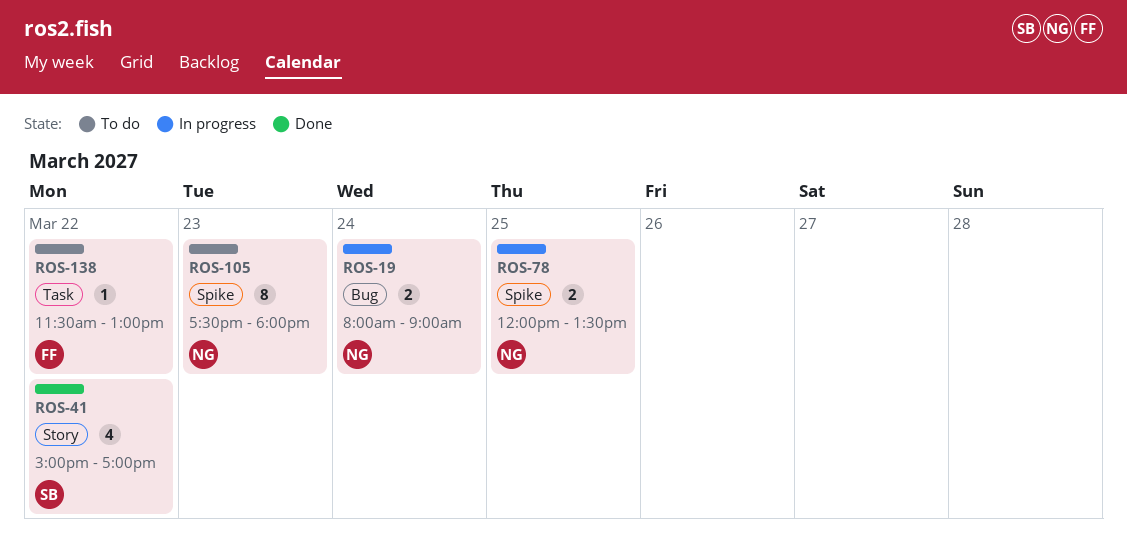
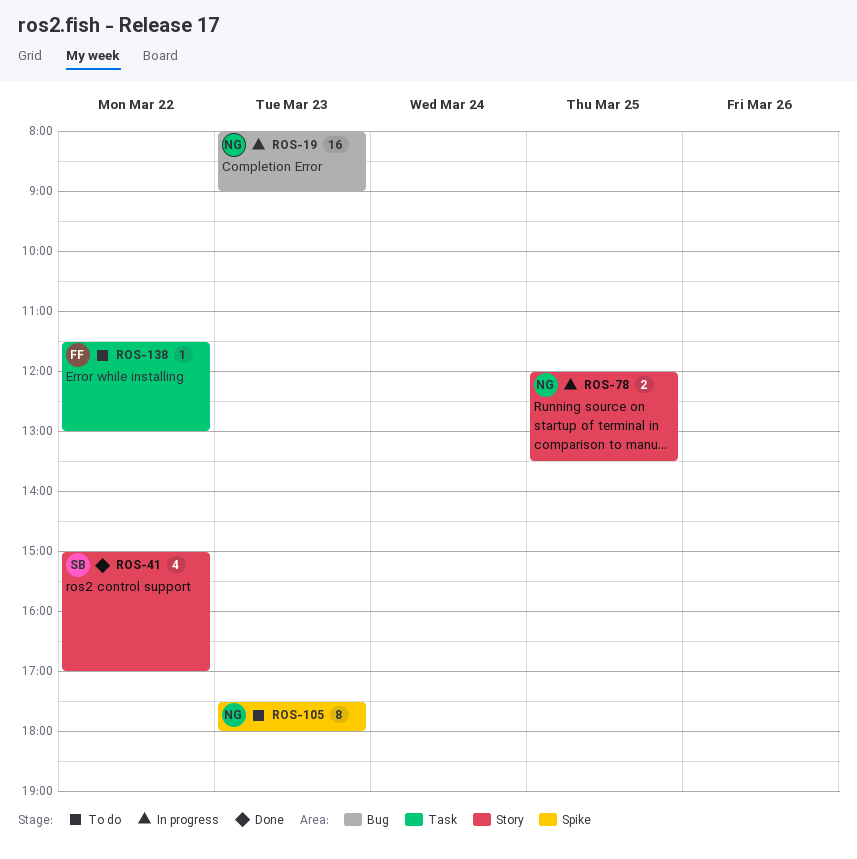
ROS-19, estimate: 2 -> 16
ROS-19, day: Mar 24 -> Mar 23
ROS-78, label: Spike -> Story

